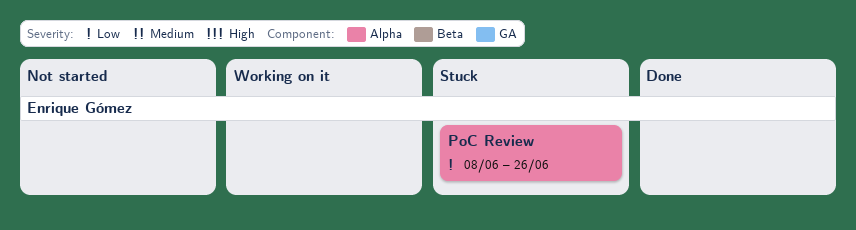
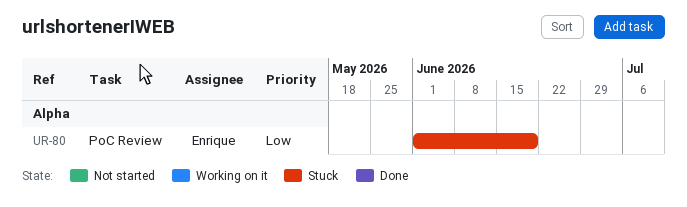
PoC Review, start: Jun 8 -> Jun 1
PoC Review, due: Jun 26 -> Jun 19

